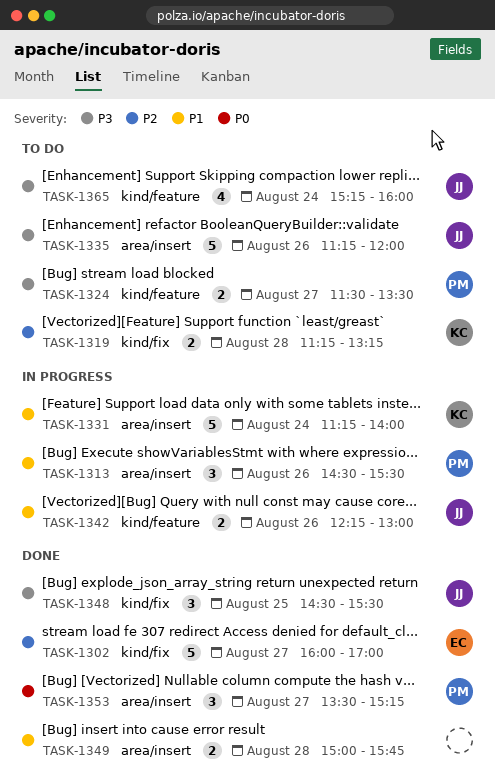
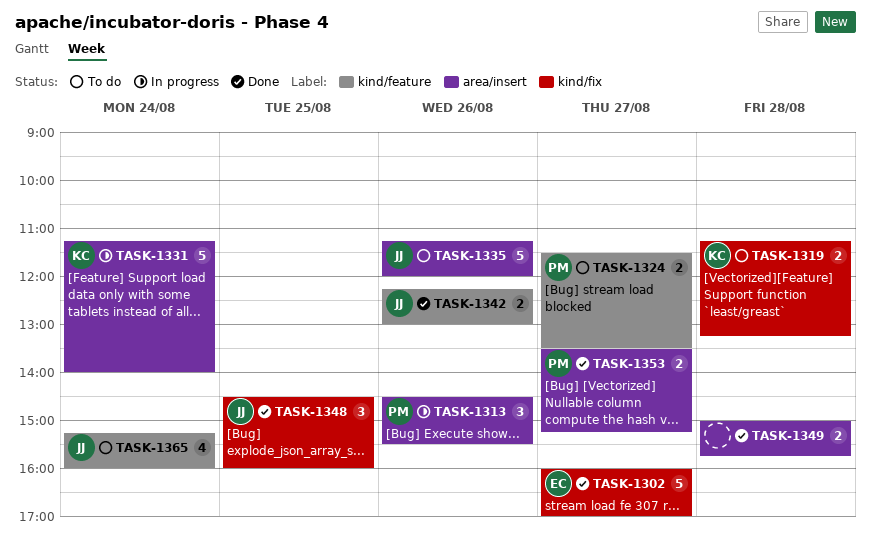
TASK-1342, status: In progress -> Done
TASK-1348, ends: 15:30 -> 16:00
TASK-1353, estimate: 3 -> 2

